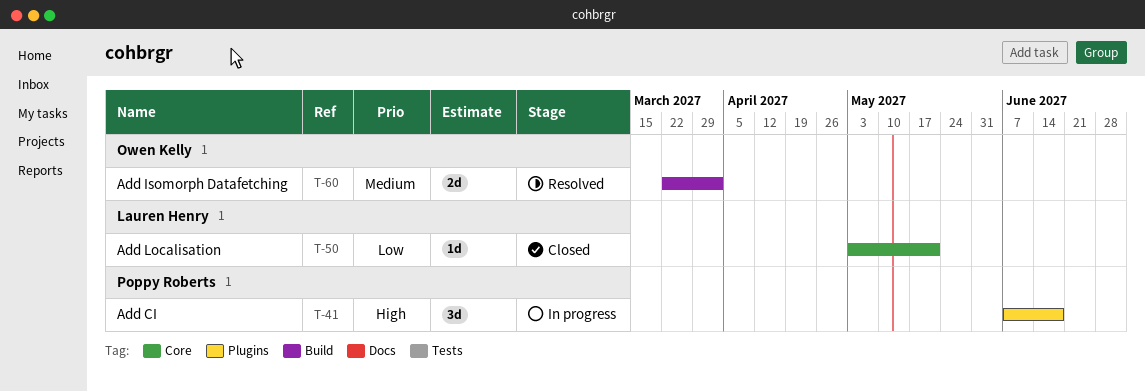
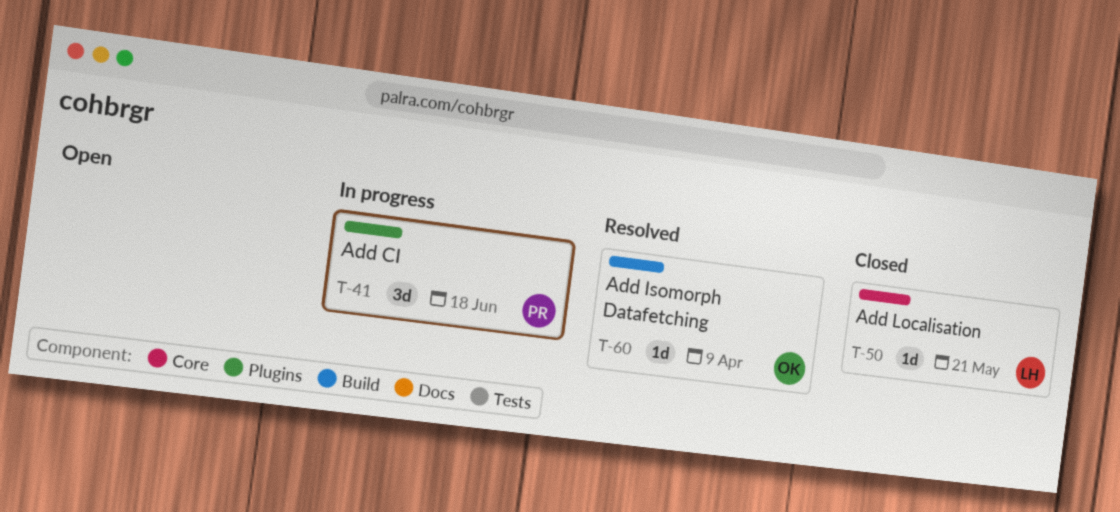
T-60, estimate: 2d -> 1d
T-60, due: Apr 2 -> Apr 9

